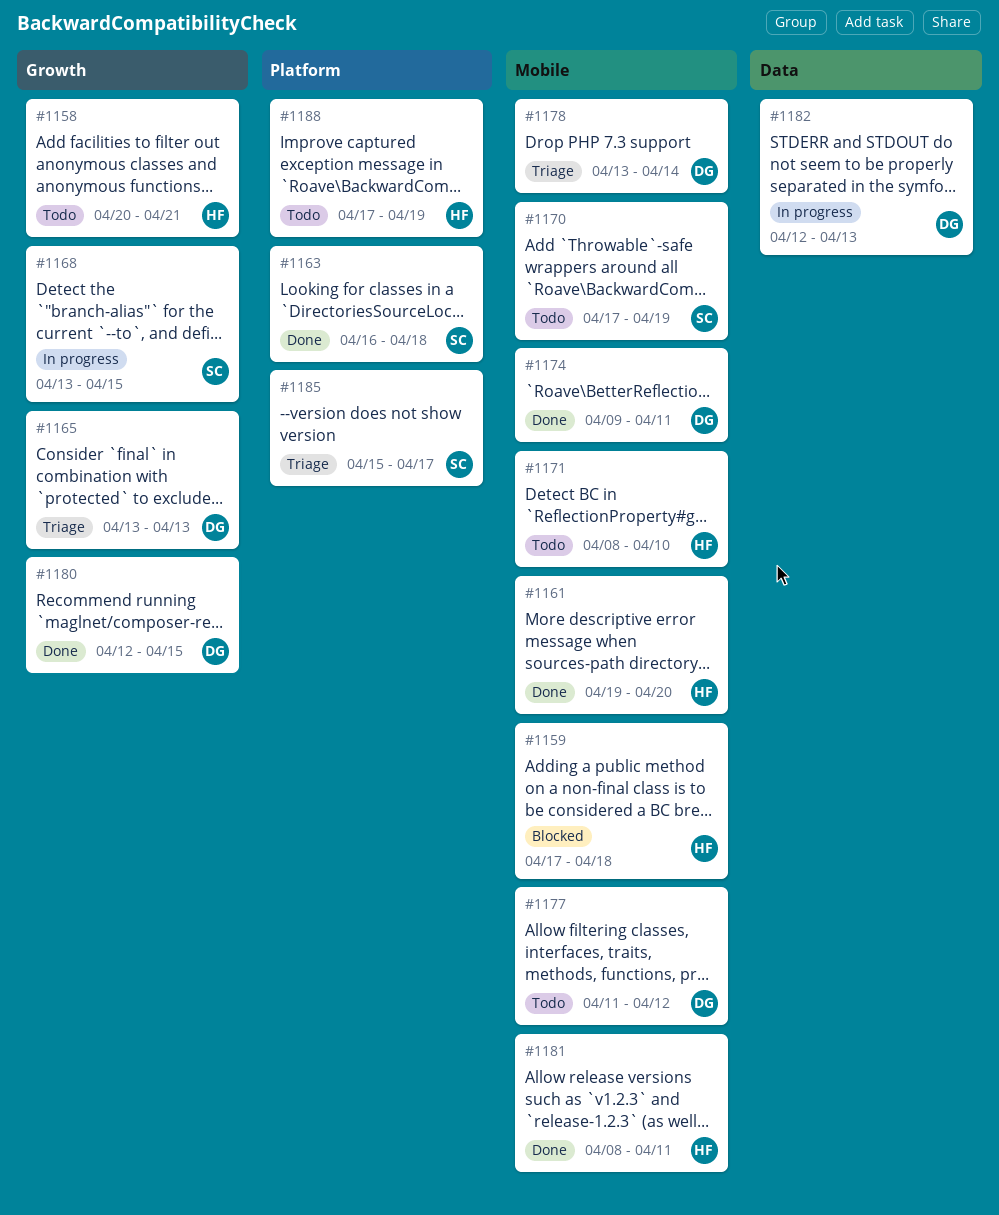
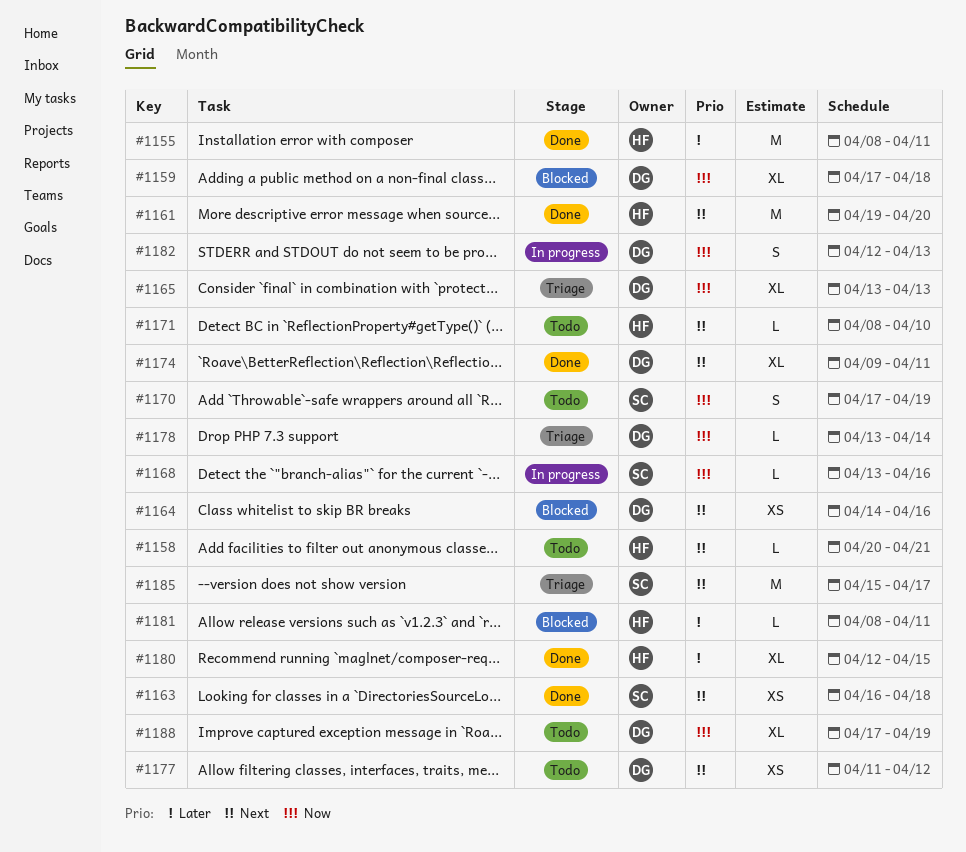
#1155: none -> present
#1159, owner: HF -> DG
#1164: none -> present
#1168, due: Apr 15 -> Apr 16
#1180, owner: DG -> HF
#1181, status: Done -> Blocked
#1188, owner: HF -> DG

